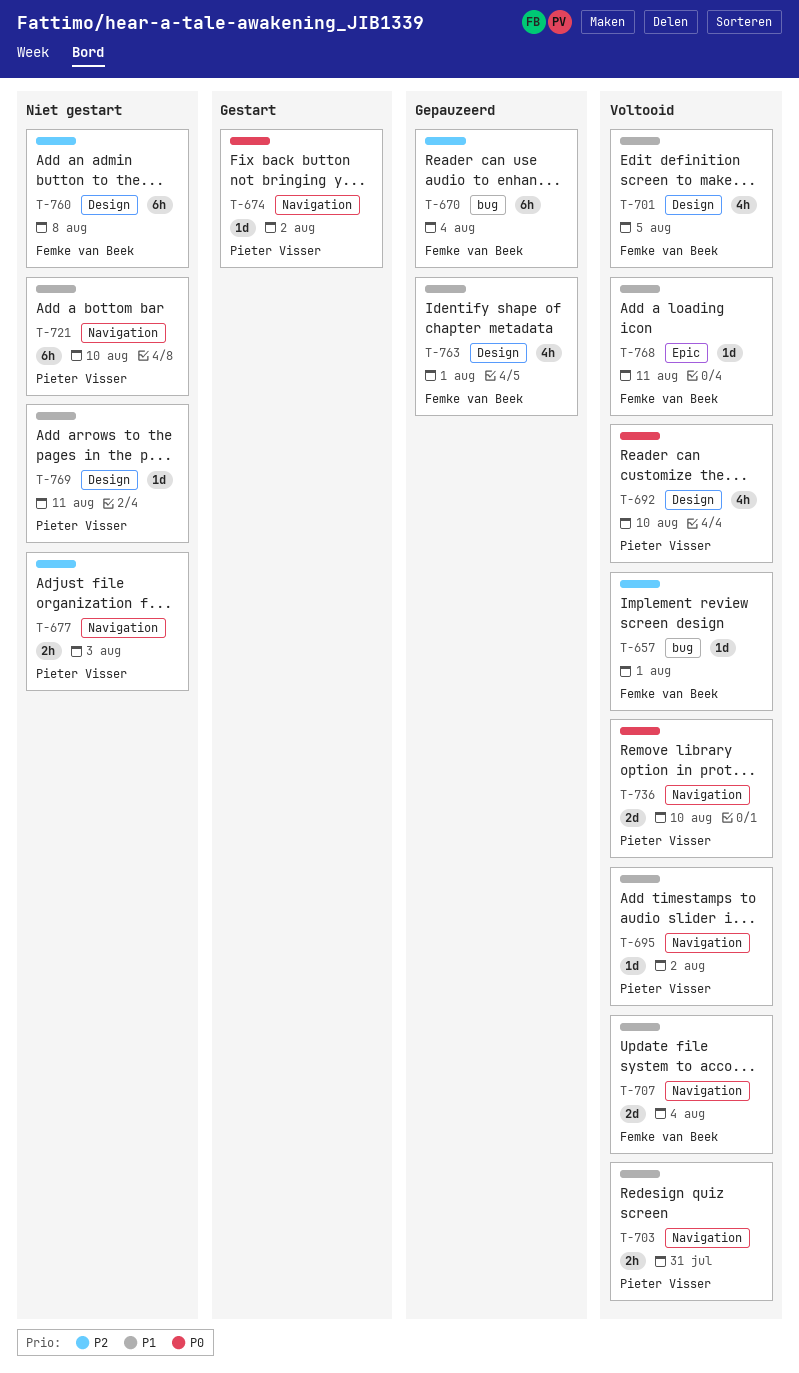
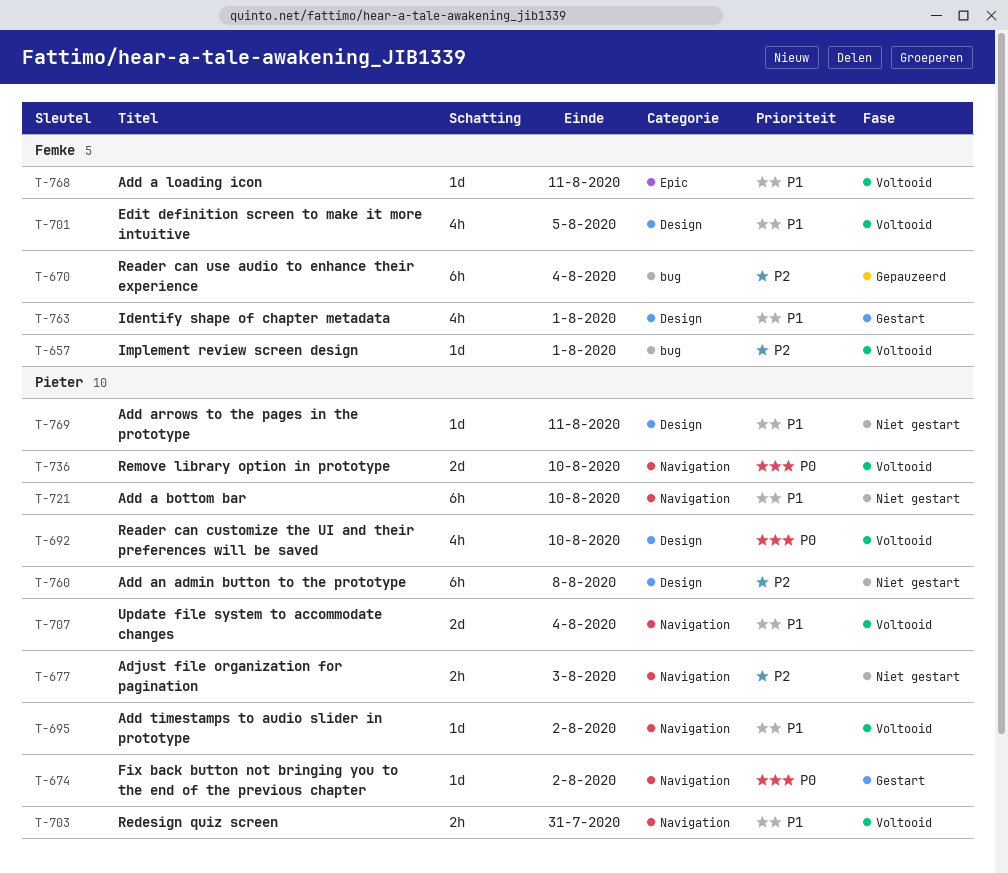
T-707, owner: Femke van Beek -> Pieter Visser
T-760, owner: Femke van Beek -> Pieter Visser
T-763, status: Gepauzeerd -> Gestart

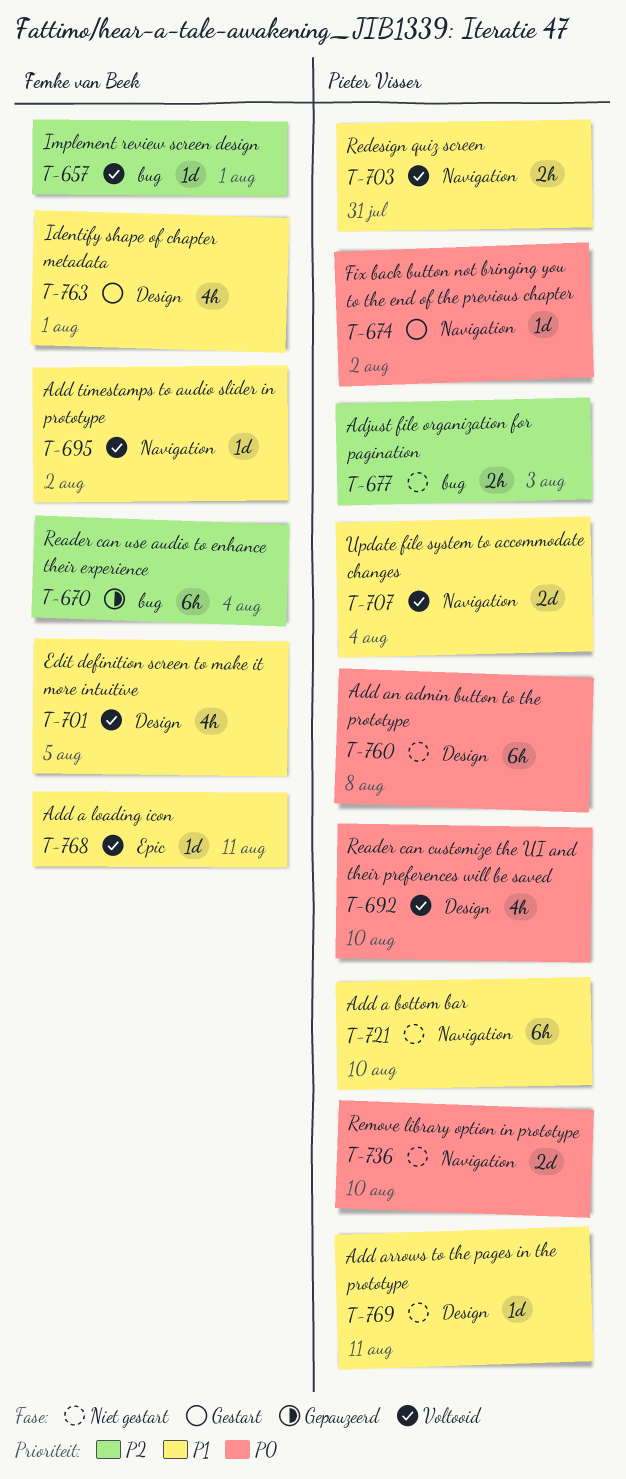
T-677, label: Navigation -> bug
T-695, owner: Pieter Visser -> Femke van Beek
T-736, status: Voltooid -> Niet gestart
T-760, priority: P2 -> P0

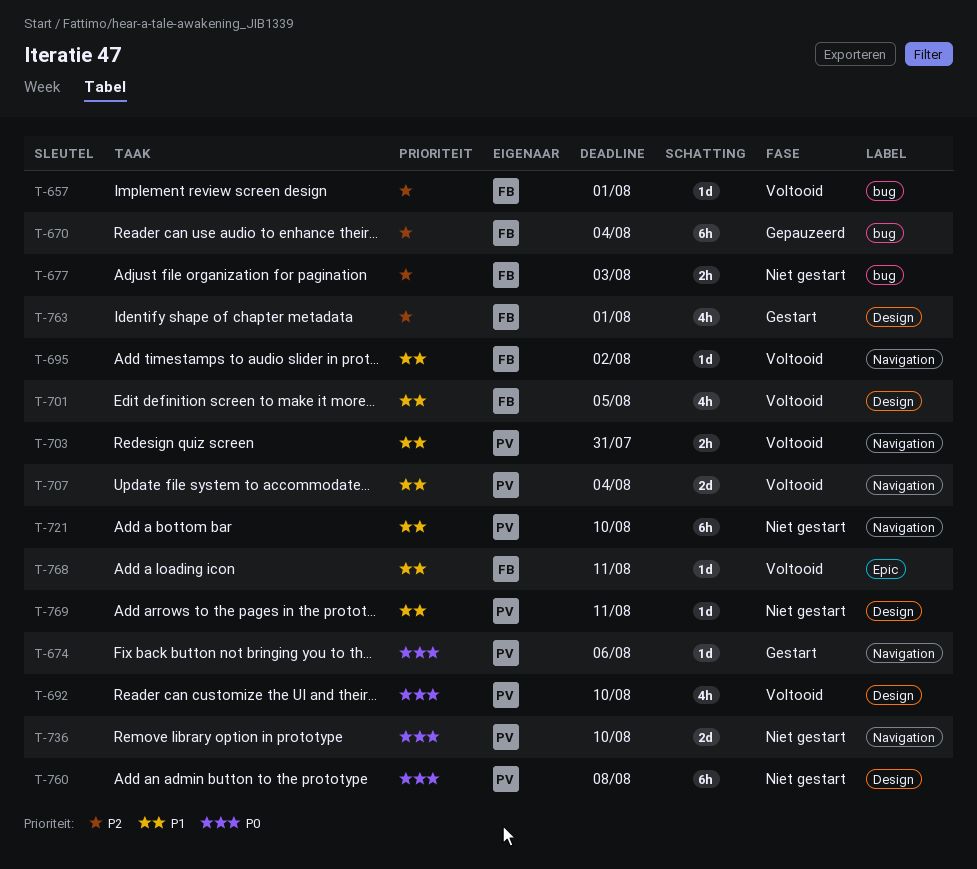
T-674, due: Aug 2 -> Aug 6
T-677, owner: Pieter Visser -> Femke van Beek
T-763, priority: P1 -> P2

